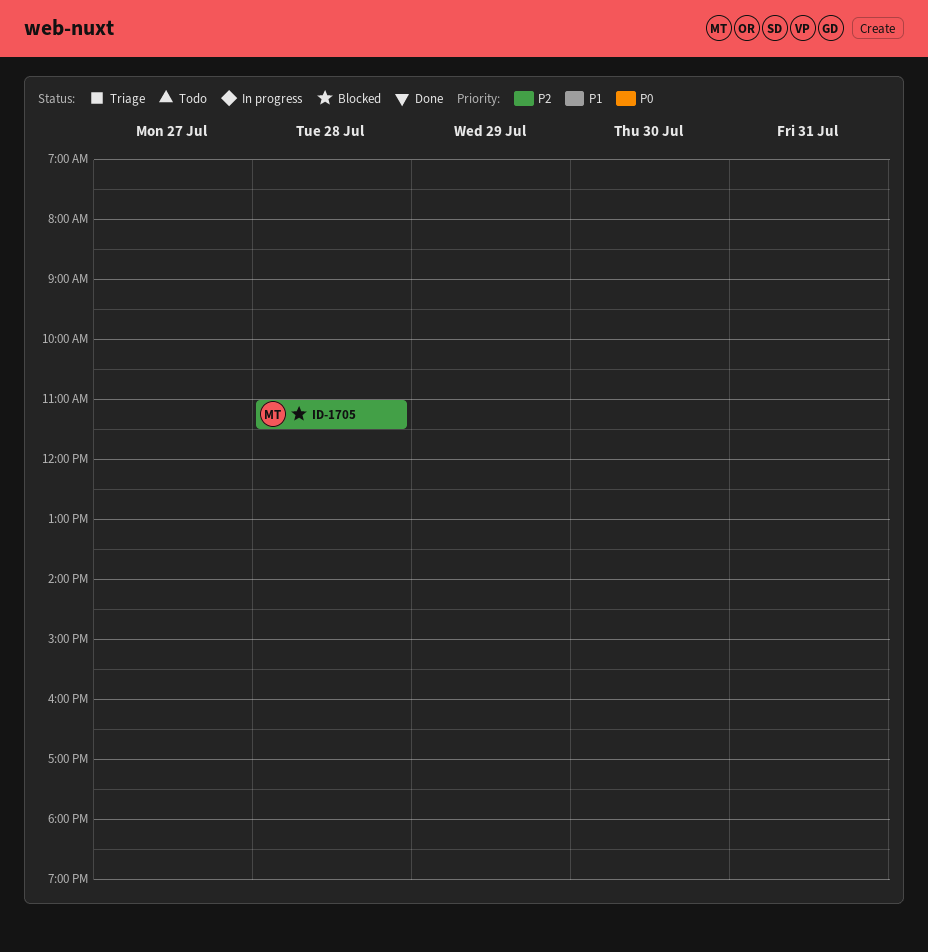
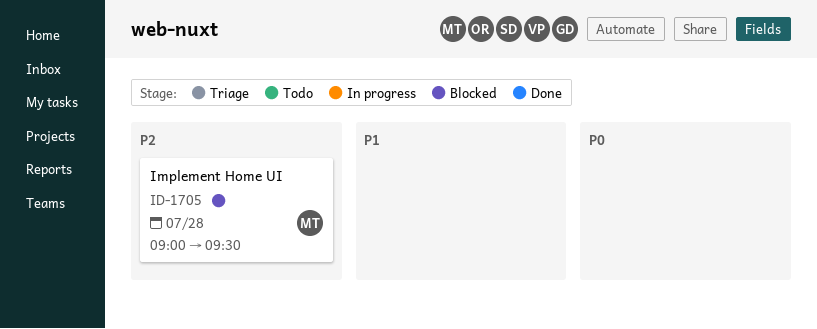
ID-1705, begins: 11:00 -> 09:00
ID-1705, ends: 11:30 -> 09:30

